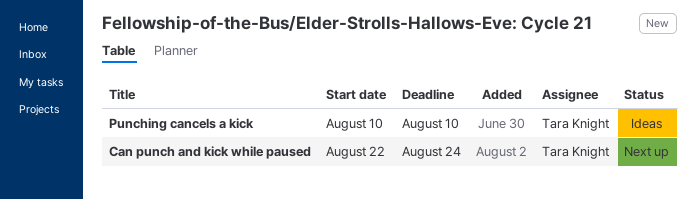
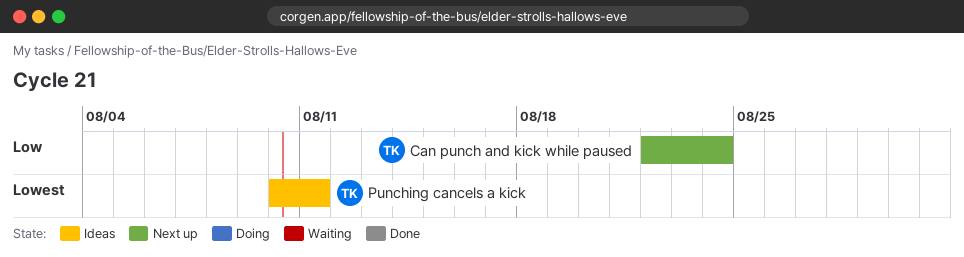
Punching cancels a kick, due: Aug 10 -> Aug 11

